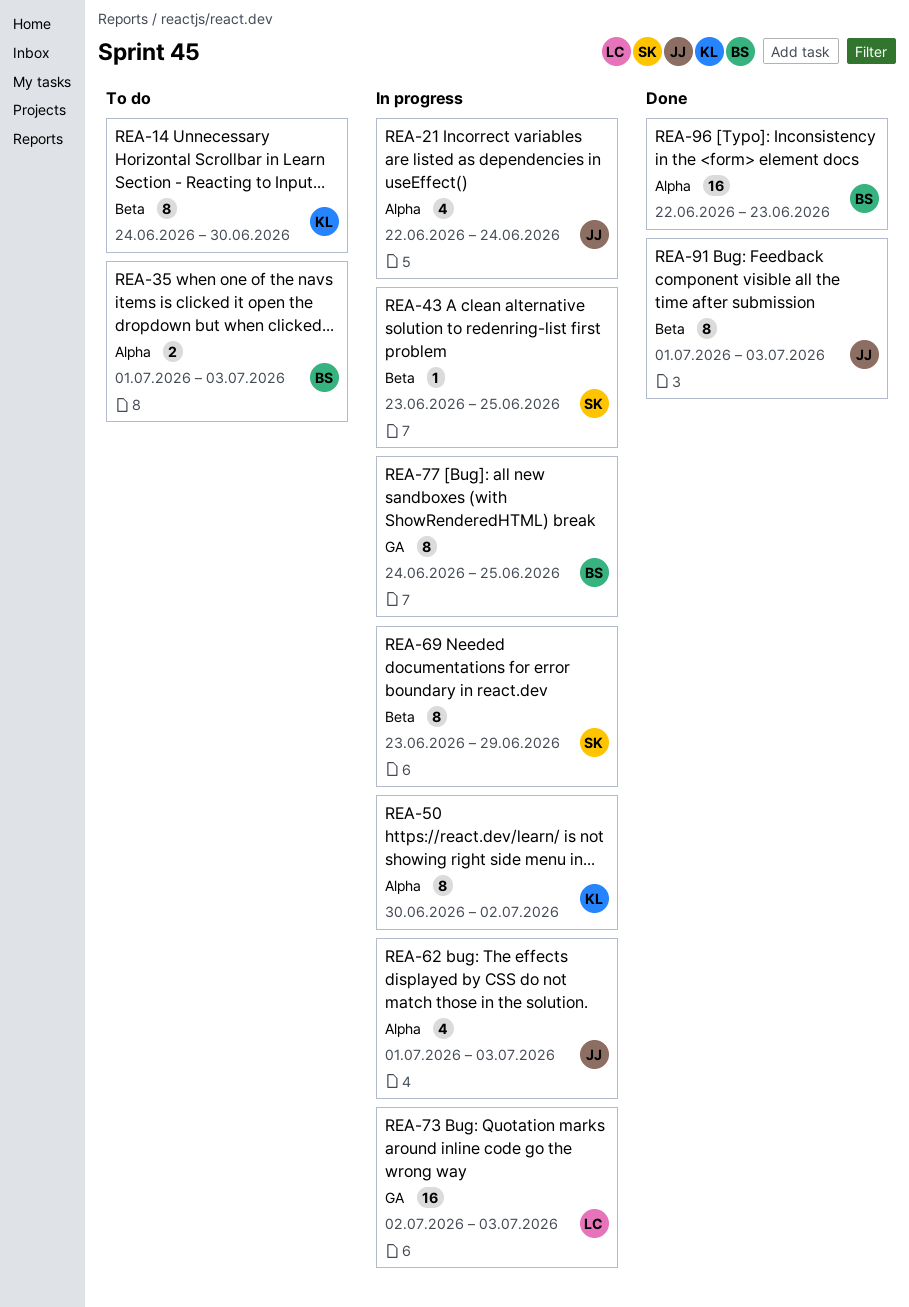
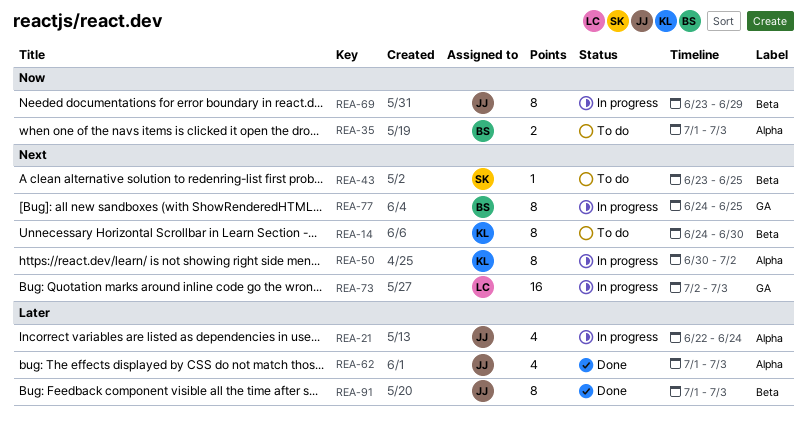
REA-43, status: In progress -> To do
REA-62, status: In progress -> Done
REA-69, owner: SK -> JJ
REA-96: present -> none

